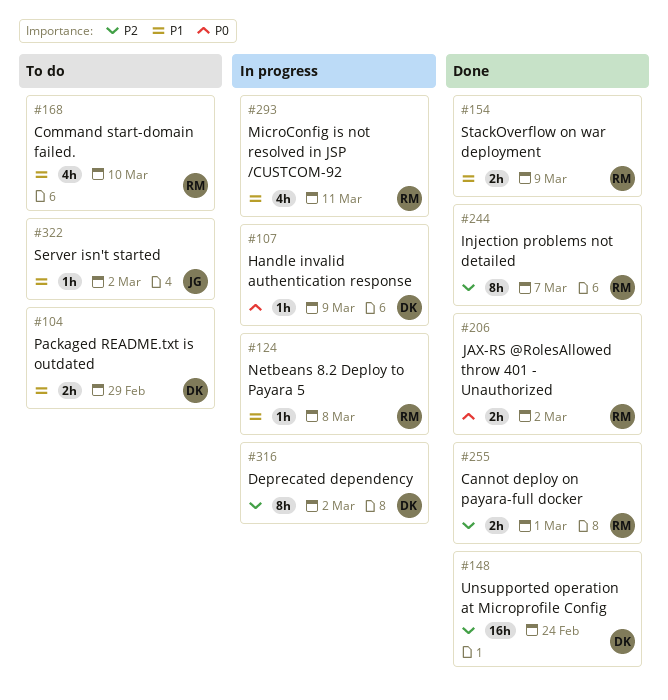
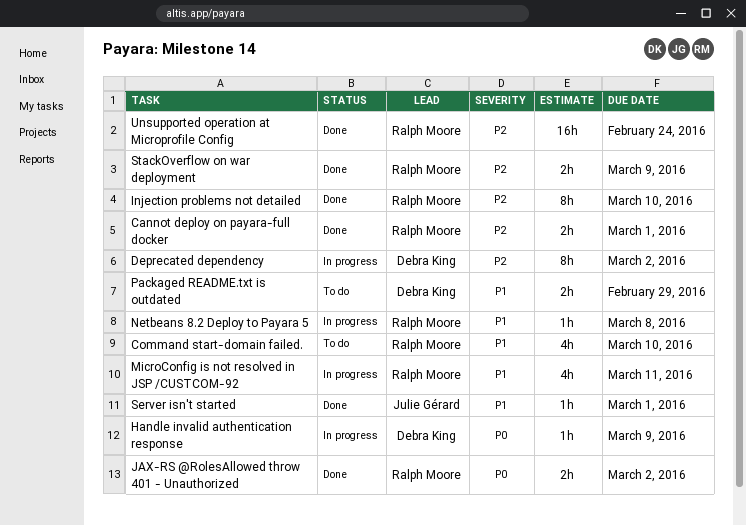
Injection problems not detailed, due: Mar 7 -> Mar 10
Server isn't started, status: To do -> Done
Server isn't started, due: Mar 2 -> Mar 1
StackOverflow on war deployment, priority: P1 -> P2
Unsupported operation at Microprofile Config, owner: Debra King -> Ralph Moore

